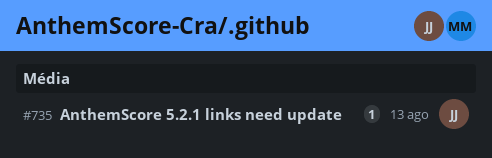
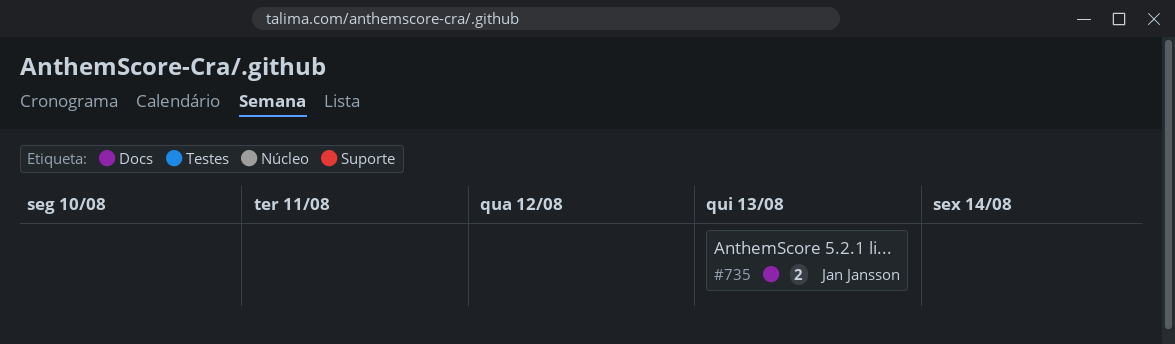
#735, estimate: 1 -> 2

